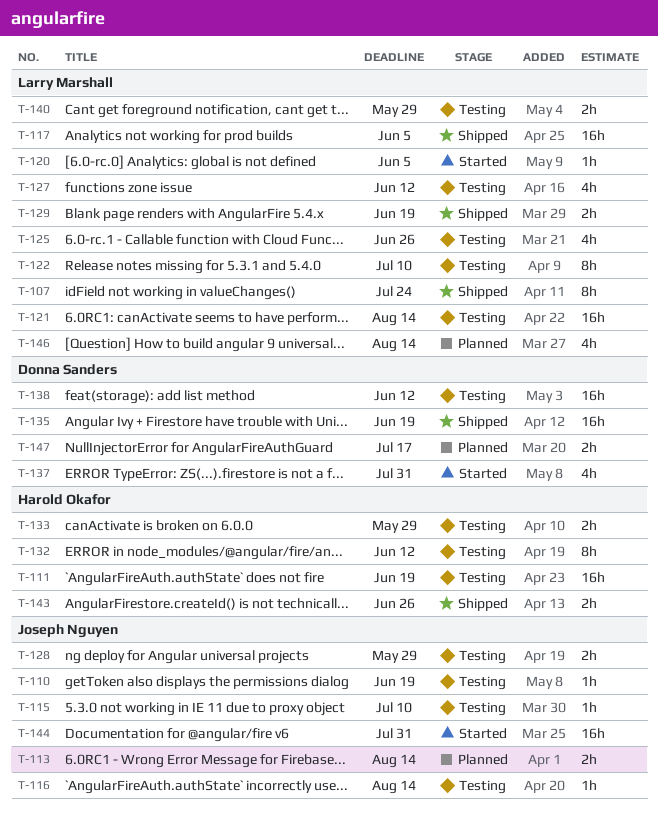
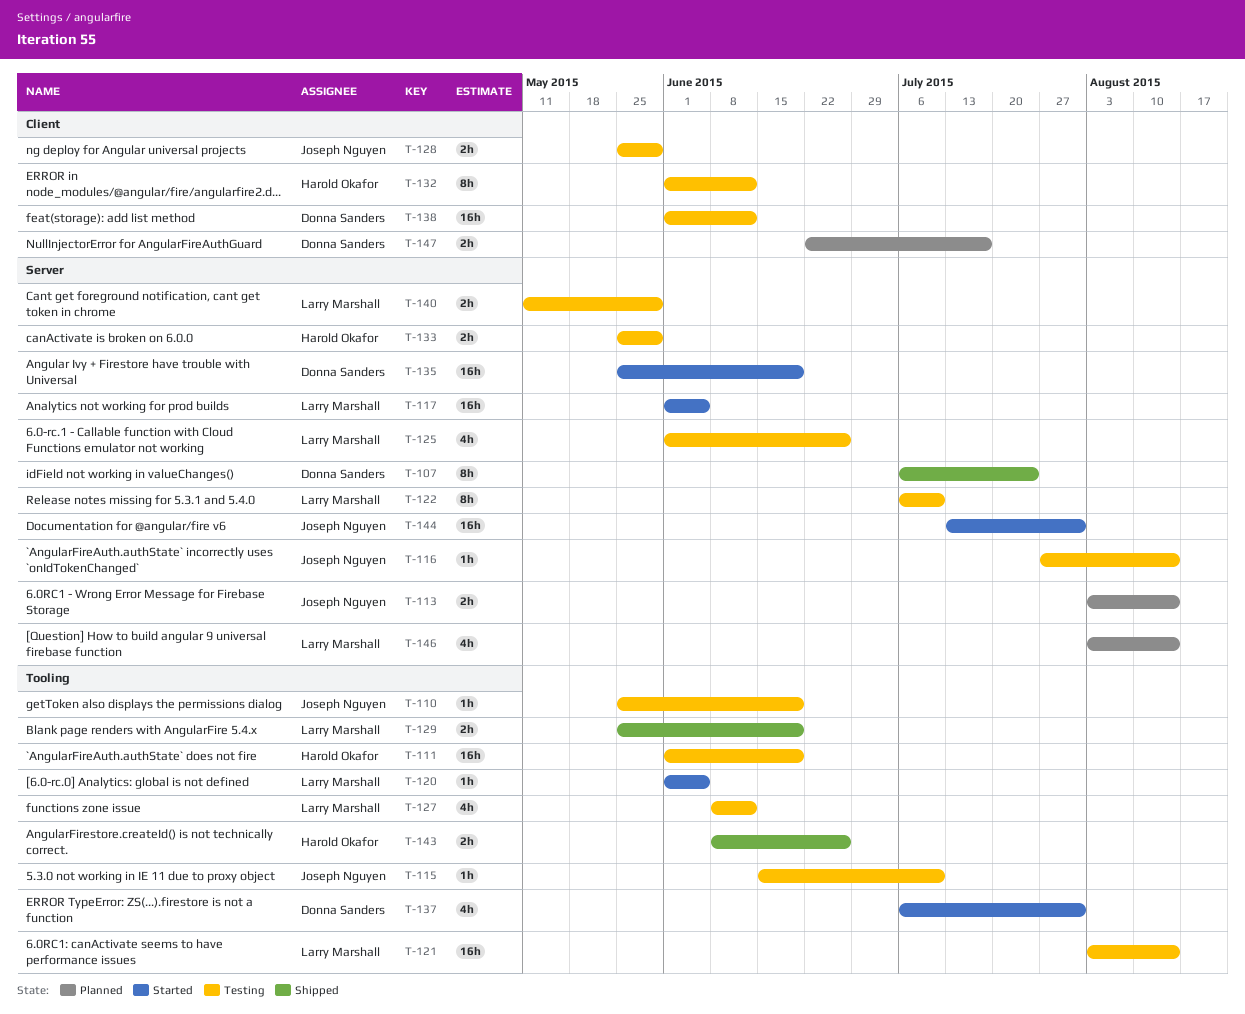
T-107, owner: Larry Marshall -> Donna Sanders
T-117, status: Shipped -> Started
T-135, status: Shipped -> Started

